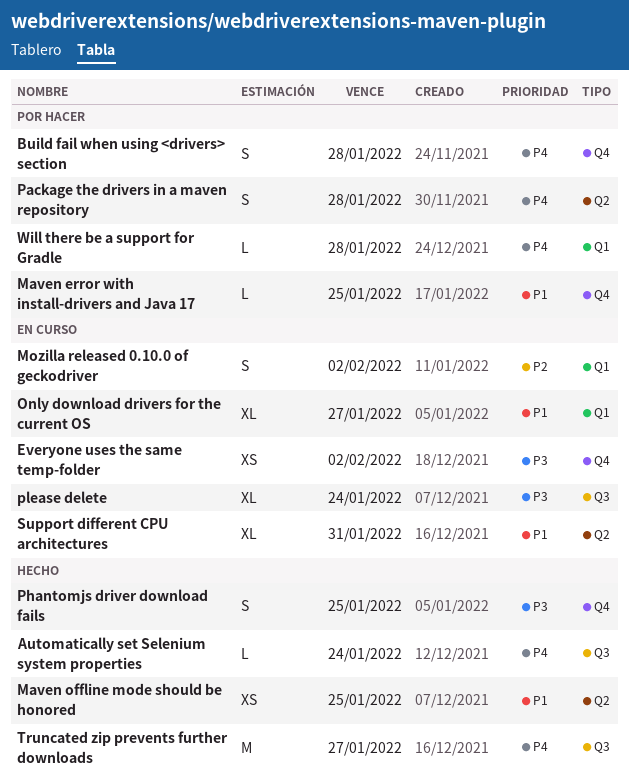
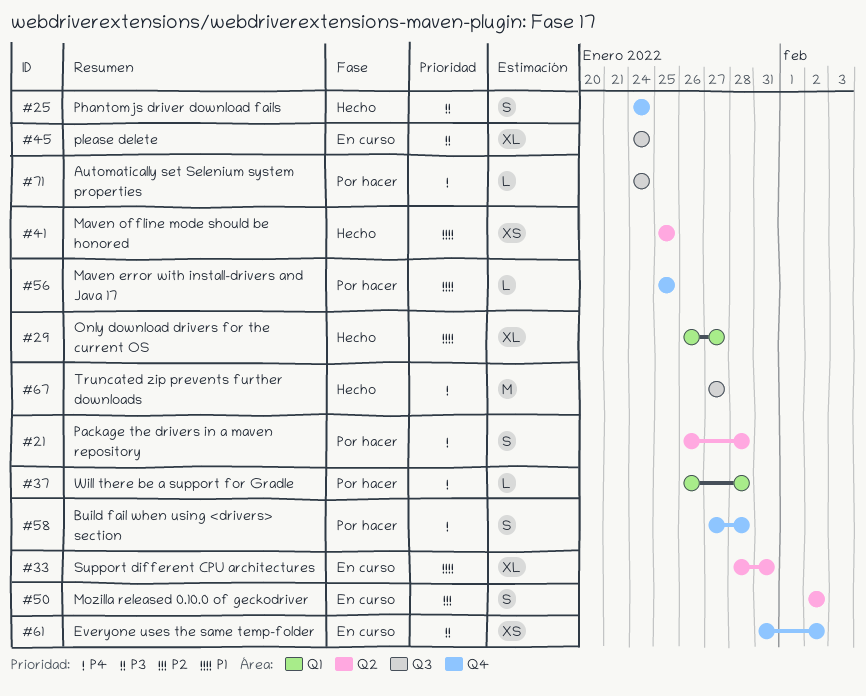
Automatically set Selenium system properties, status: Hecho -> Por hacer
Mozilla released 0.10.0 of geckodriver, label: Q1 -> Q2
Only download drivers for the current OS, status: En curso -> Hecho
Phantomjs driver download fails, due: Jan 25 -> Jan 24

